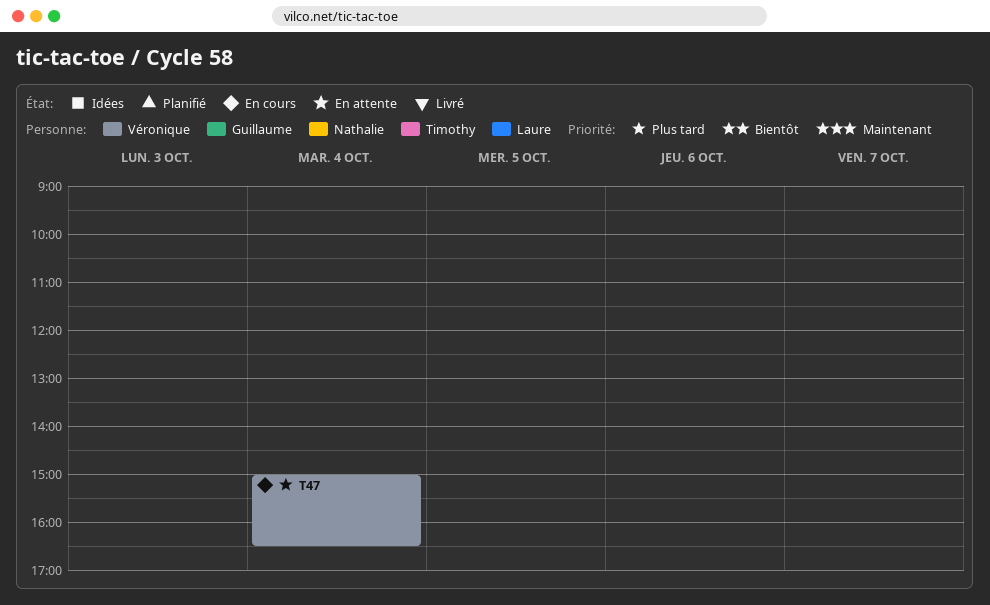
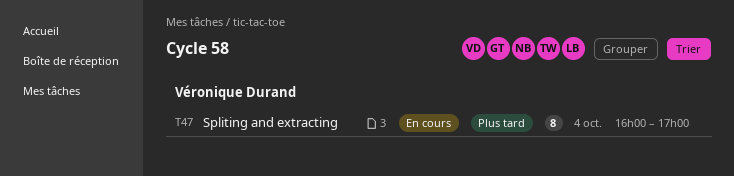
T47, begins: 15:00 -> 16:00
T47, ends: 16:30 -> 17:00

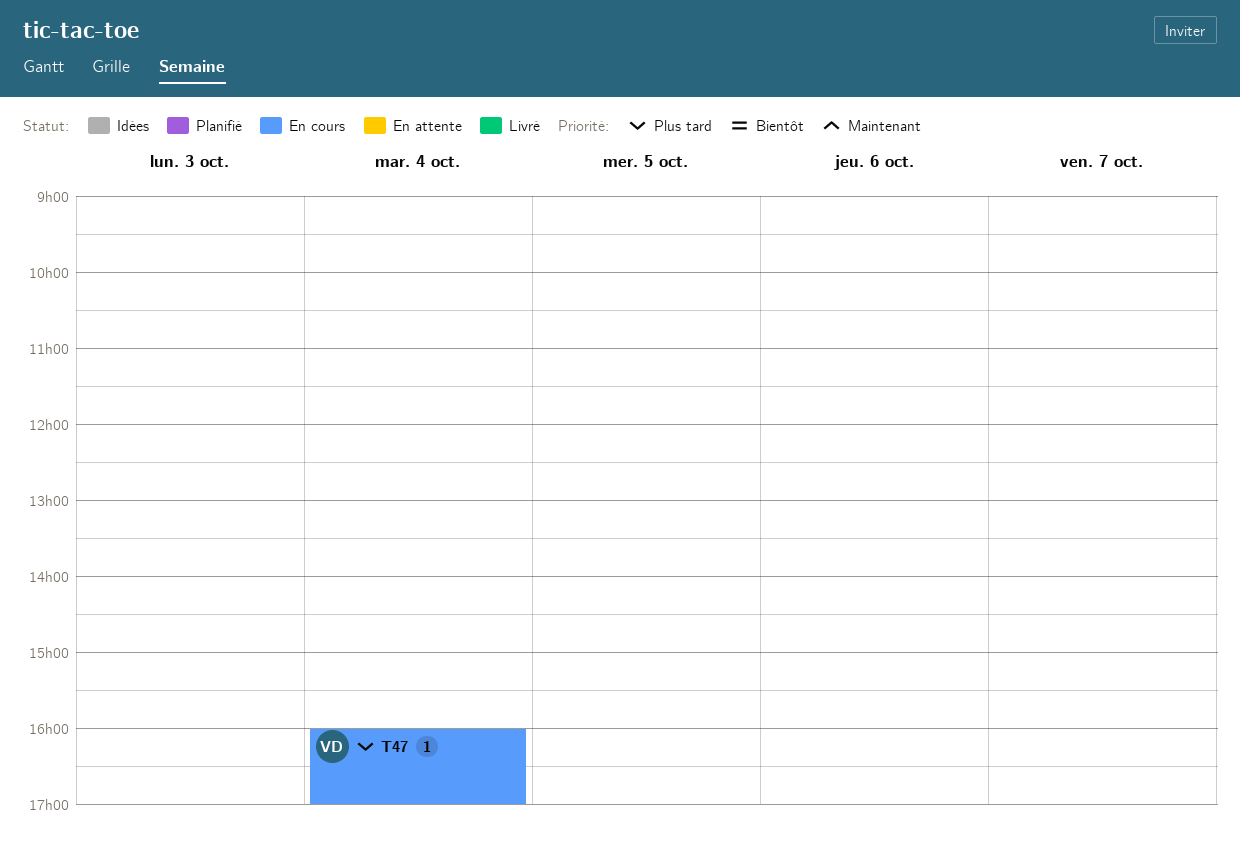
T47, estimate: 8 -> 1

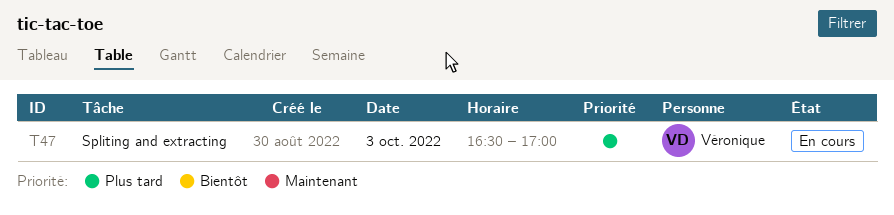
T47, day: Oct 4 -> Oct 3
T47, begins: 16:00 -> 16:30

